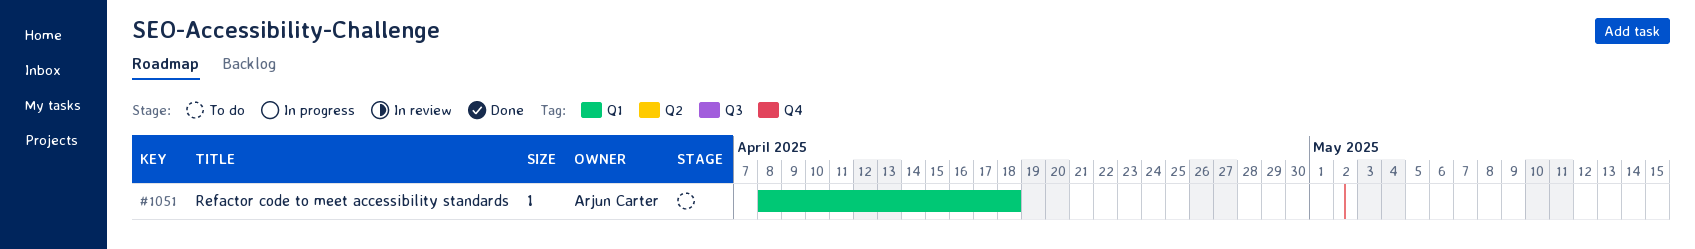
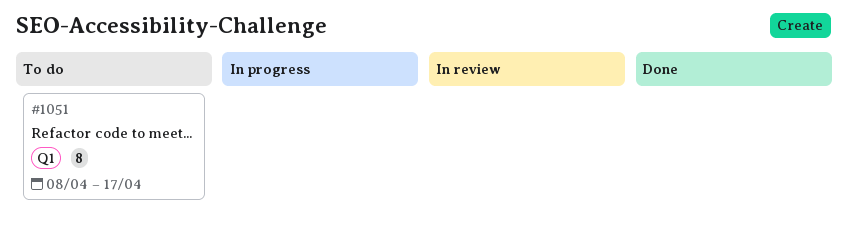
#1051, estimate: 1 -> 8
#1051, due: Apr 18 -> Apr 17

